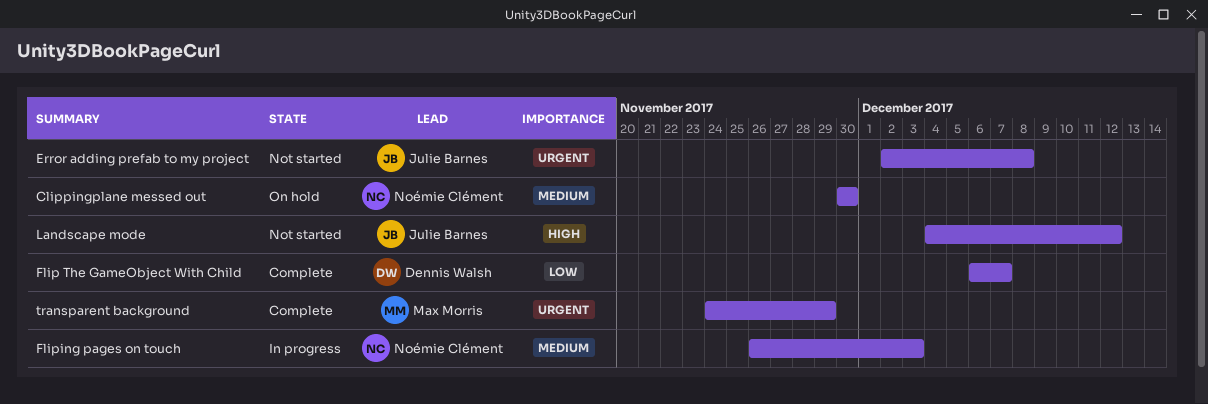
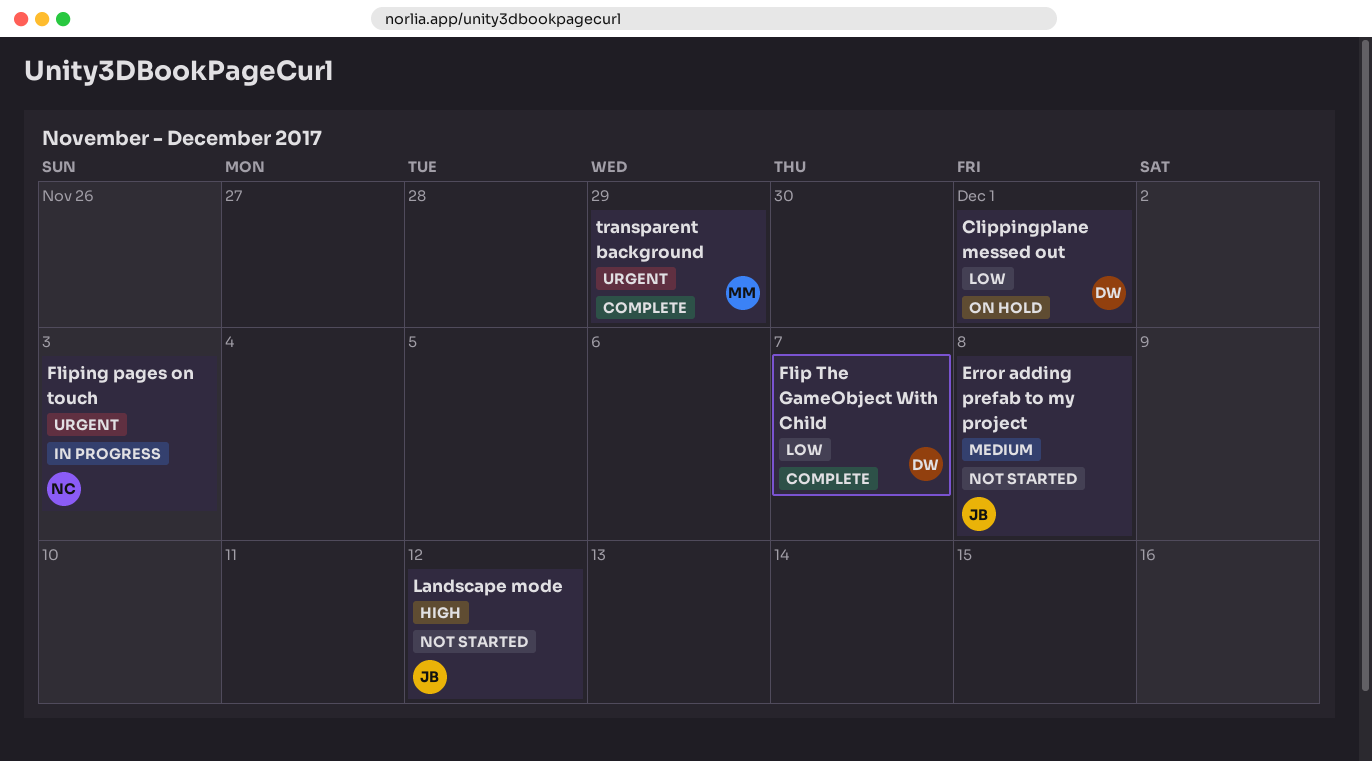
Clippingplane messed out, owner: Noémie Clément -> Dennis Walsh
Clippingplane messed out, priority: Medium -> Low
Clippingplane messed out, due: Nov 30 -> Dec 1
Error adding prefab to my project, priority: Urgent -> Medium
Fliping pages on touch, priority: Medium -> Urgent

